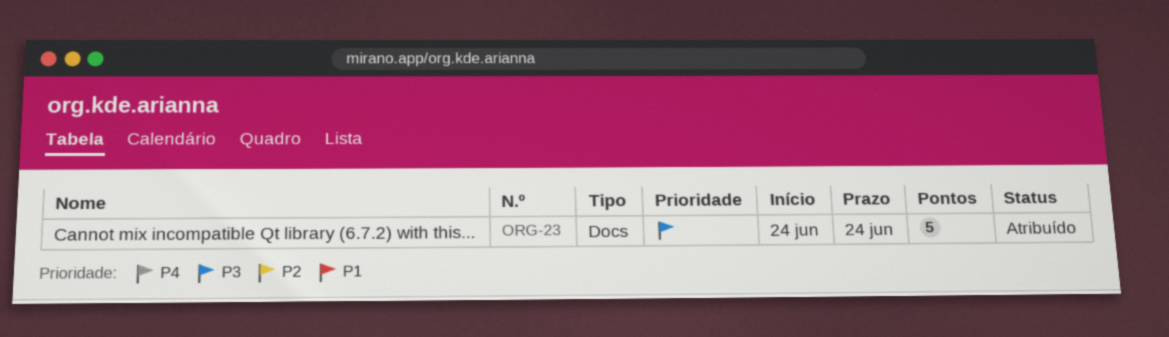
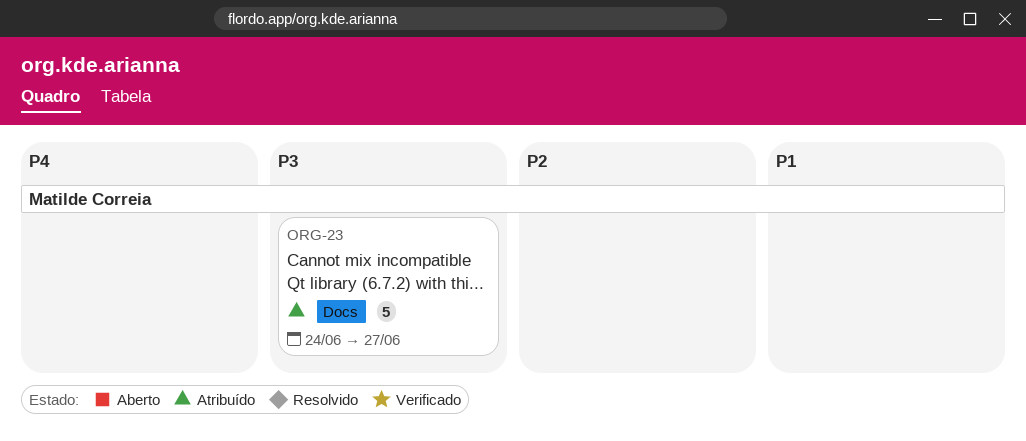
ORG-23, due: Jun 24 -> Jun 27

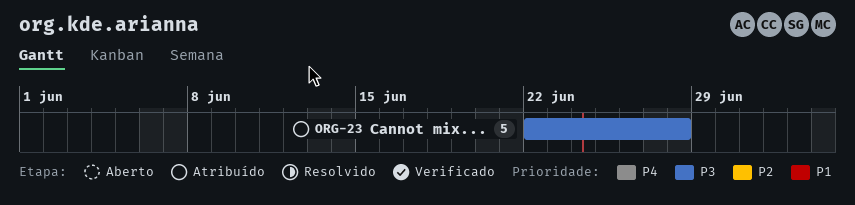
ORG-23, start: Jun 24 -> Jun 22
ORG-23, due: Jun 27 -> Jun 28

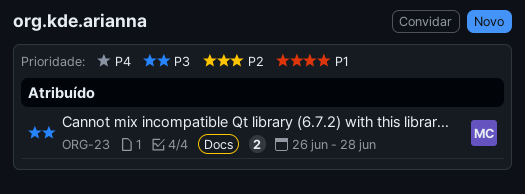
ORG-23, estimate: 5 -> 2
ORG-23, start: Jun 22 -> Jun 26

